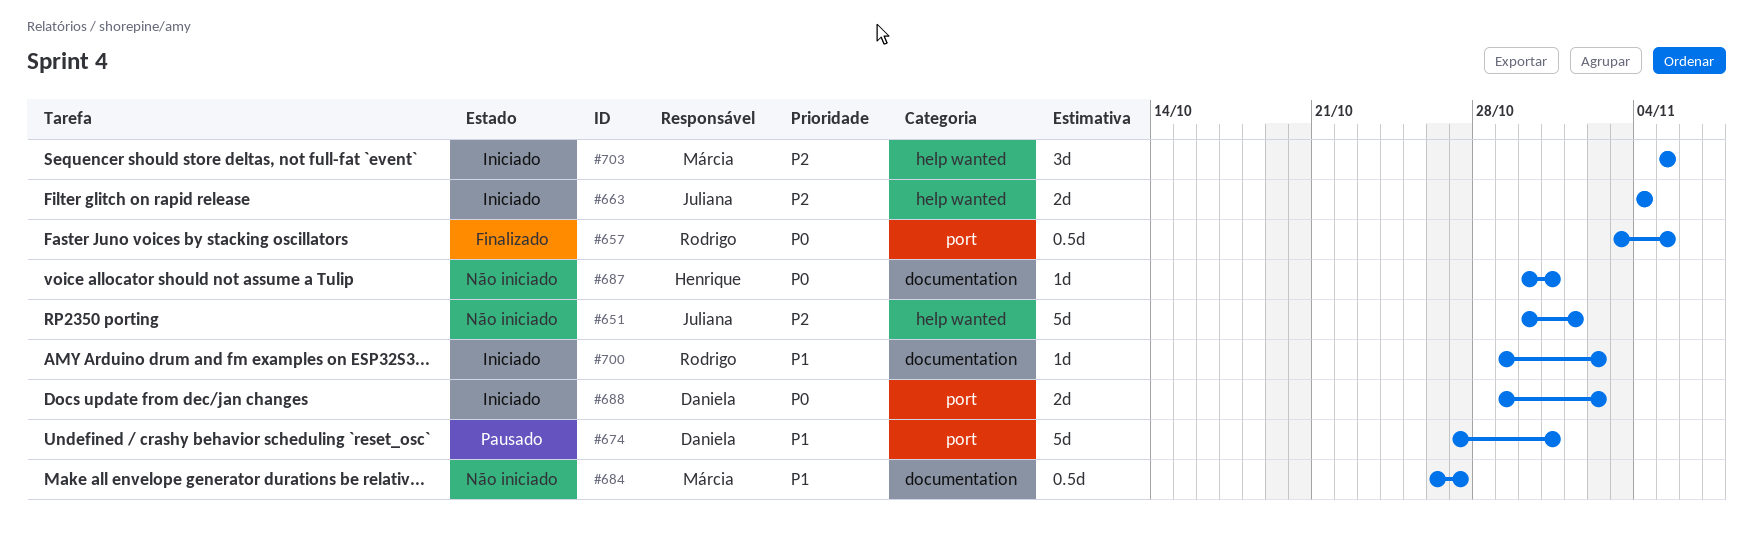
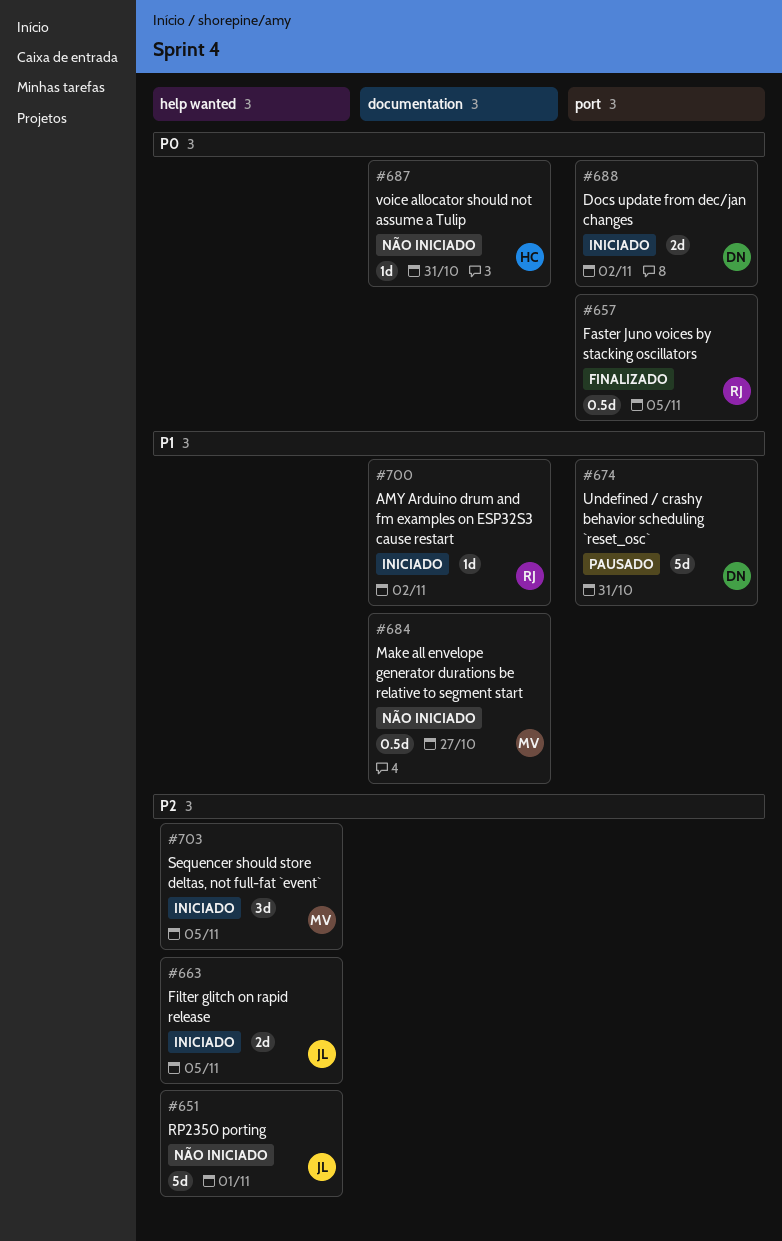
#663, due: Nov 4 -> Nov 5

